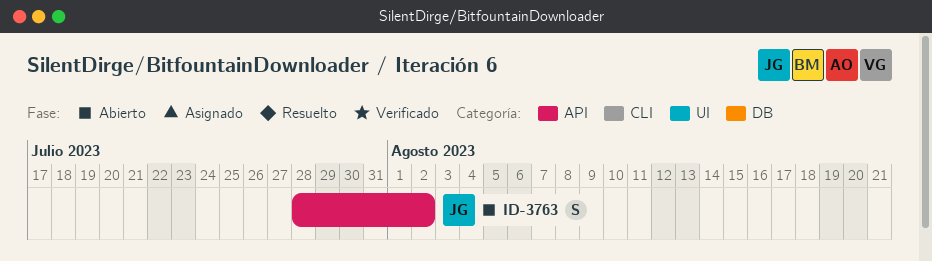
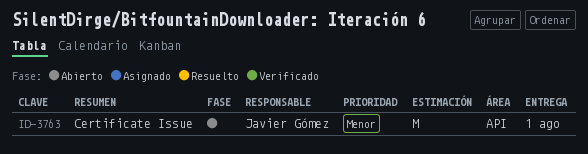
ID-3763, estimate: S -> M
ID-3763, due: Aug 2 -> Aug 1

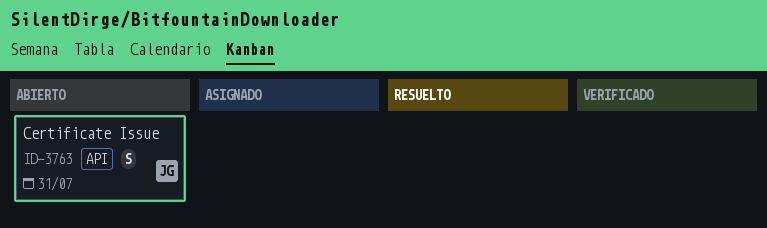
ID-3763, estimate: M -> S
ID-3763, due: Aug 1 -> Jul 31

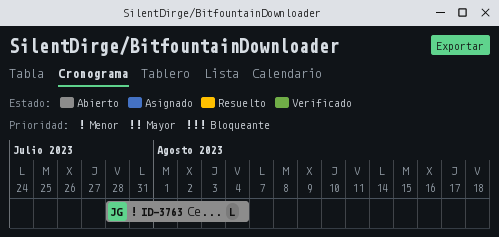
ID-3763, estimate: S -> L
ID-3763, due: Jul 31 -> Aug 4

